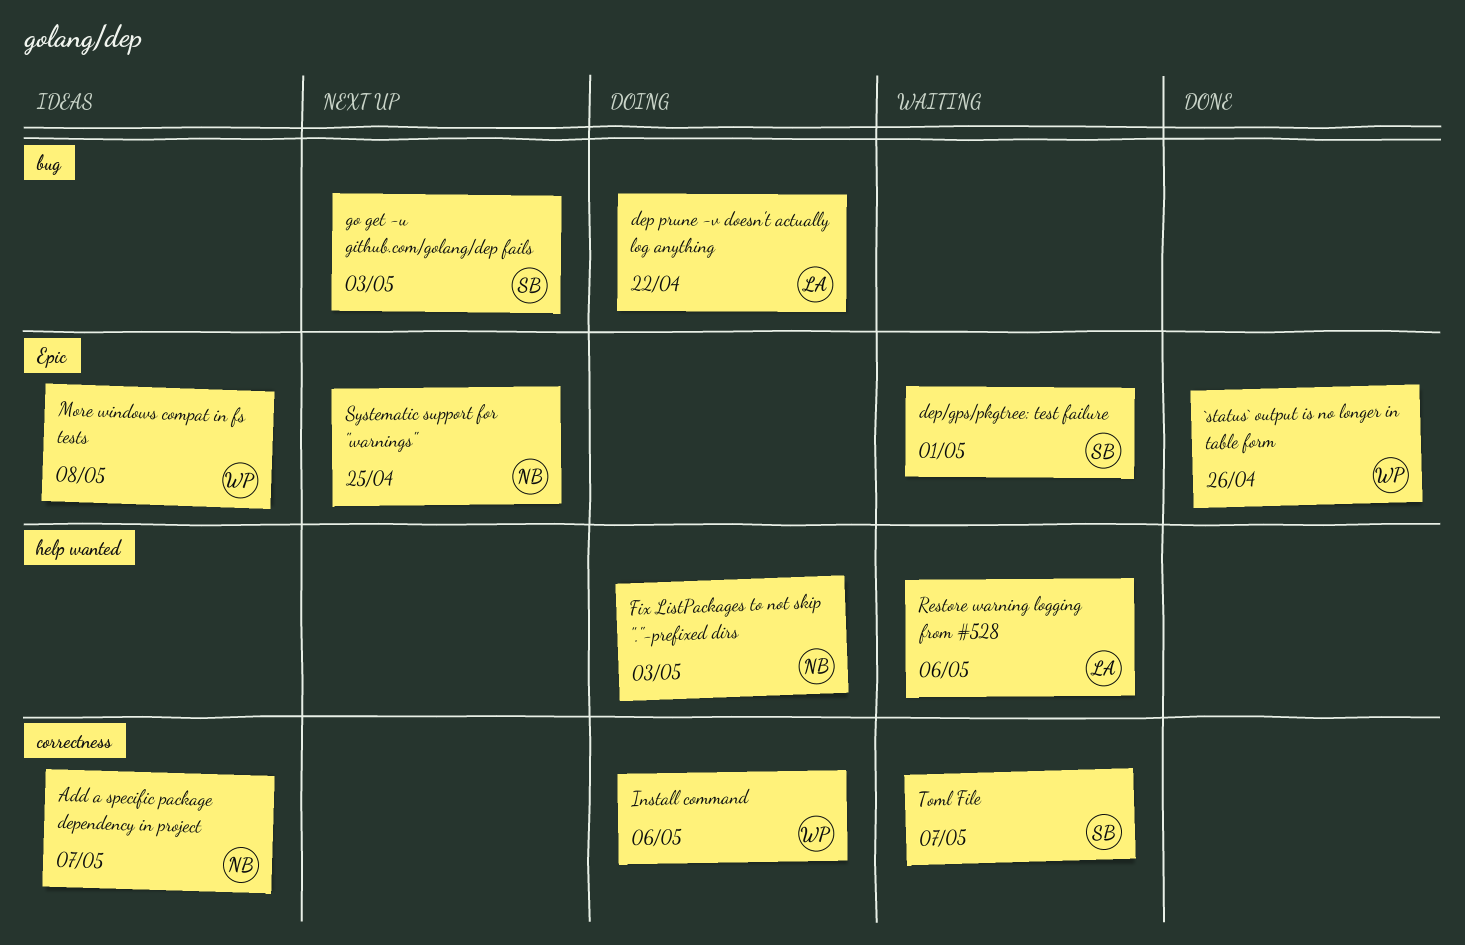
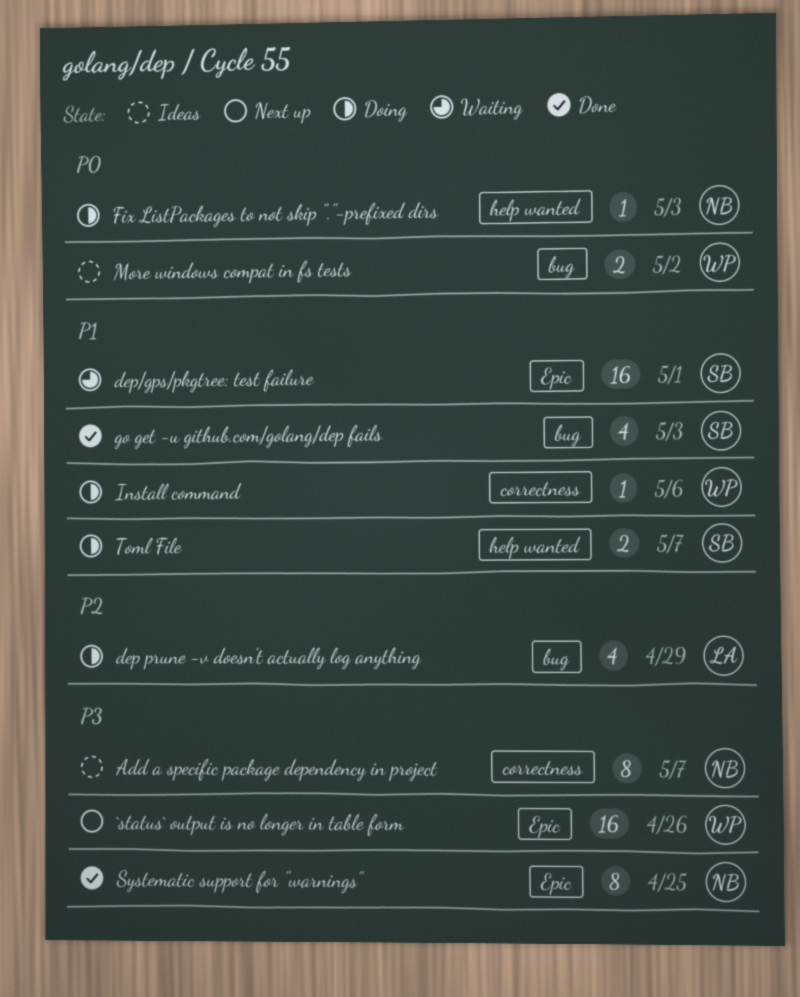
`status` output is no longer in table form, status: Done -> Next up
dep prune -v doesn't actually log anything, due: Apr 22 -> Apr 29
go get -u github.com/golang/dep fails, status: Next up -> Done
More windows compat in fs tests, label: Epic -> bug
More windows compat in fs tests, due: May 8 -> May 2
Restore warning logging from #528: present -> none
Systematic support for "warnings", status: Next up -> Done
Toml File, status: Waiting -> Doing
Toml File, label: correctness -> help wanted

